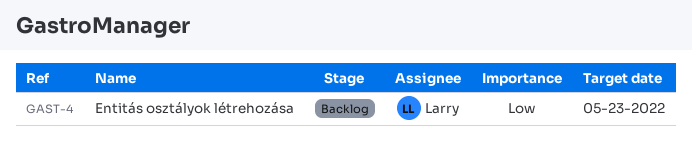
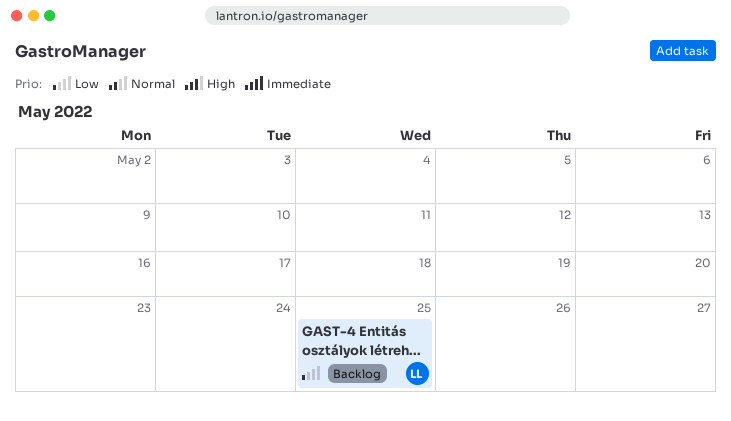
GAST-4, due: May 23 -> May 25

